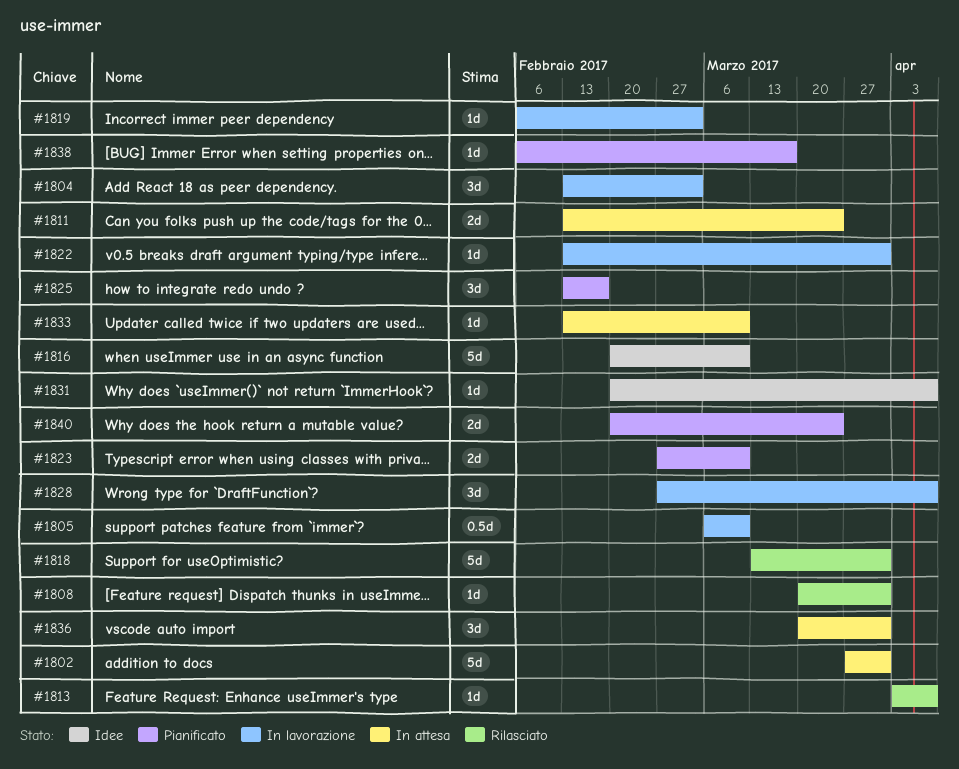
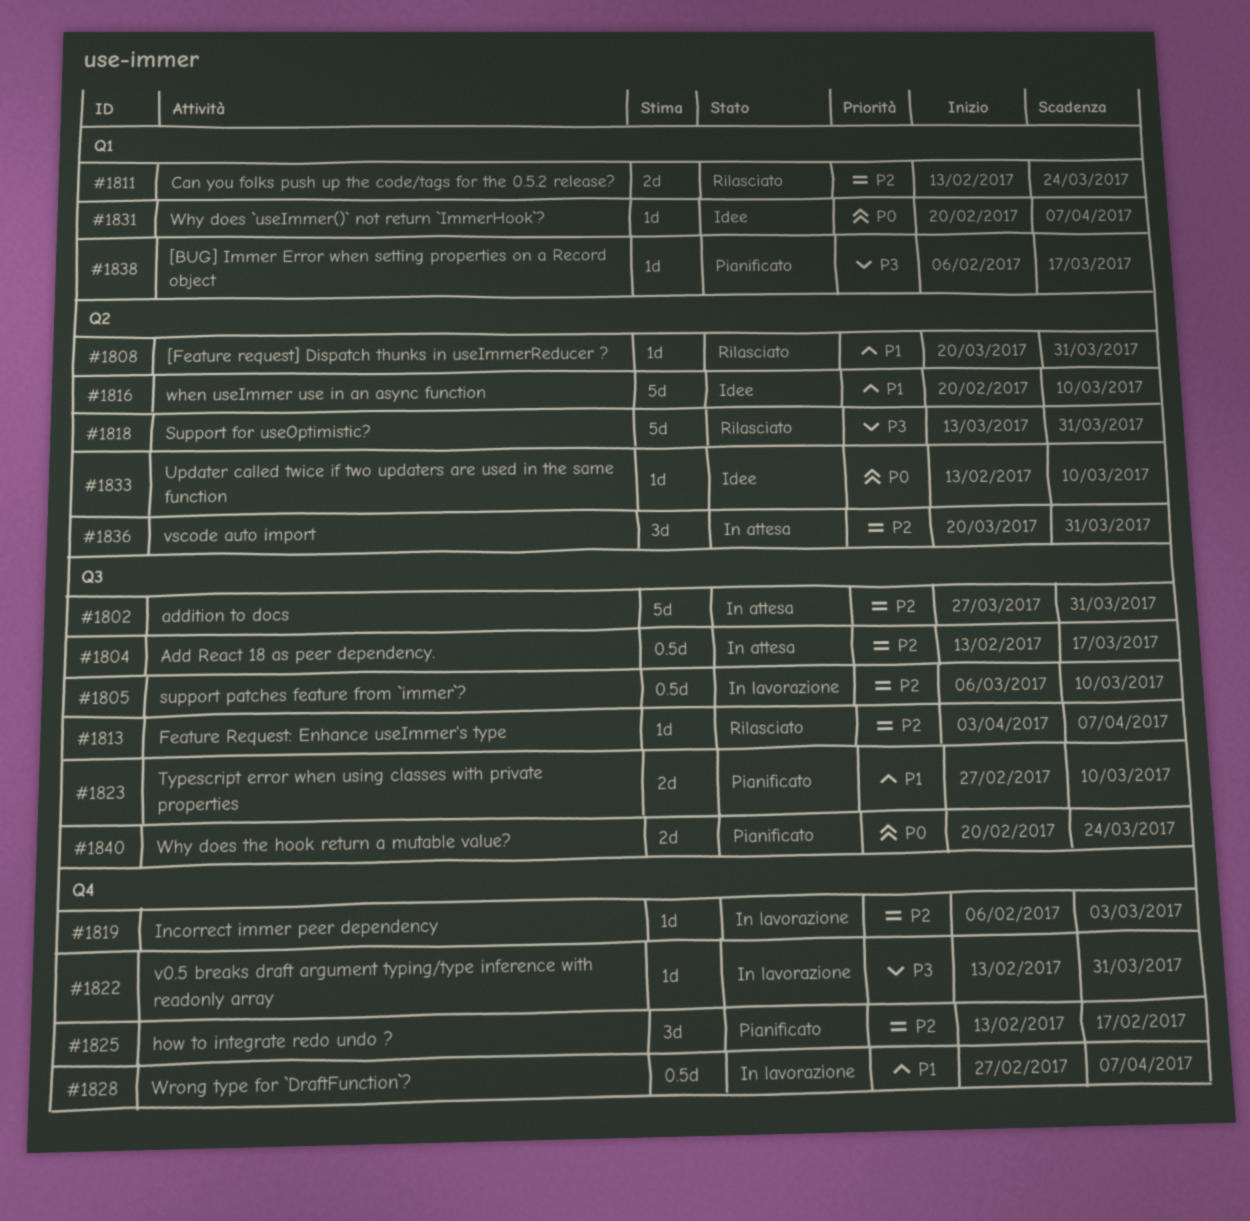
#1804, status: In lavorazione -> In attesa
#1804, estimate: 3d -> 0.5d
#1804, due: Mar 3 -> Mar 17
#1811, status: In attesa -> Rilasciato
#1828, estimate: 3d -> 0.5d
#1833, status: In attesa -> Idee

